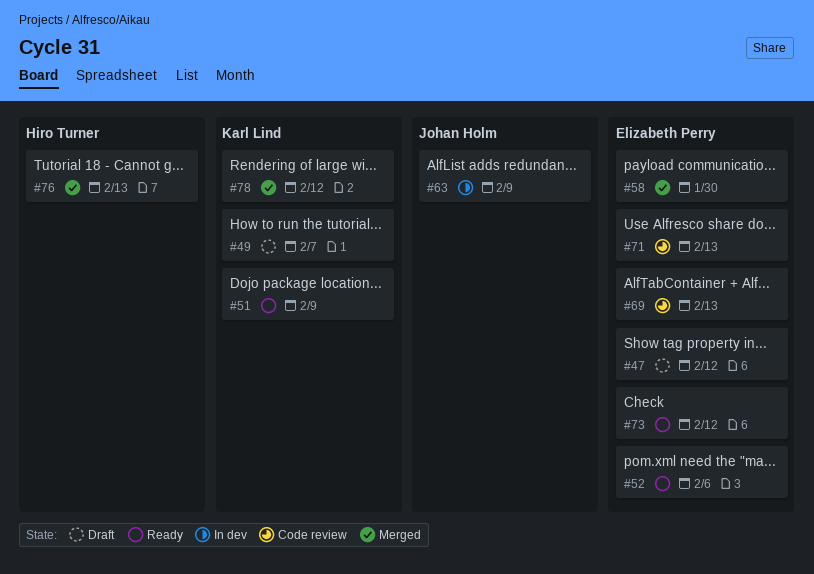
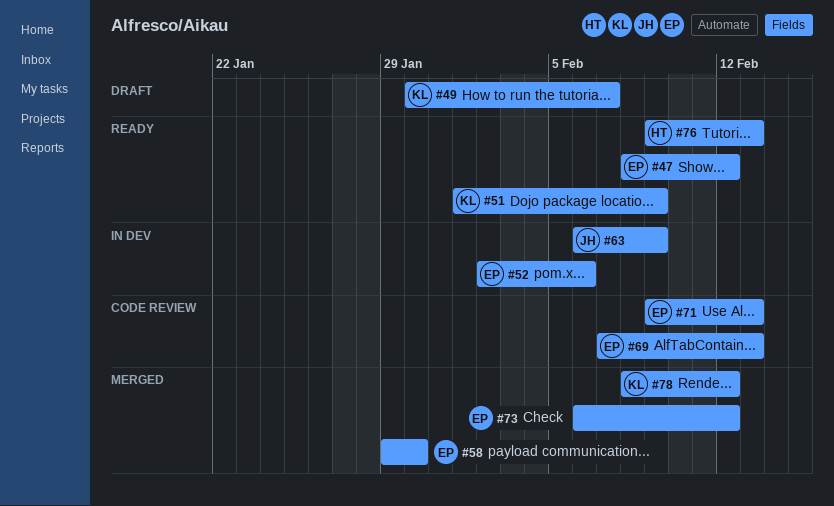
#47, status: Draft -> Ready
#52, status: Ready -> In dev
#73, status: Ready -> Merged
#76, status: Merged -> Ready

